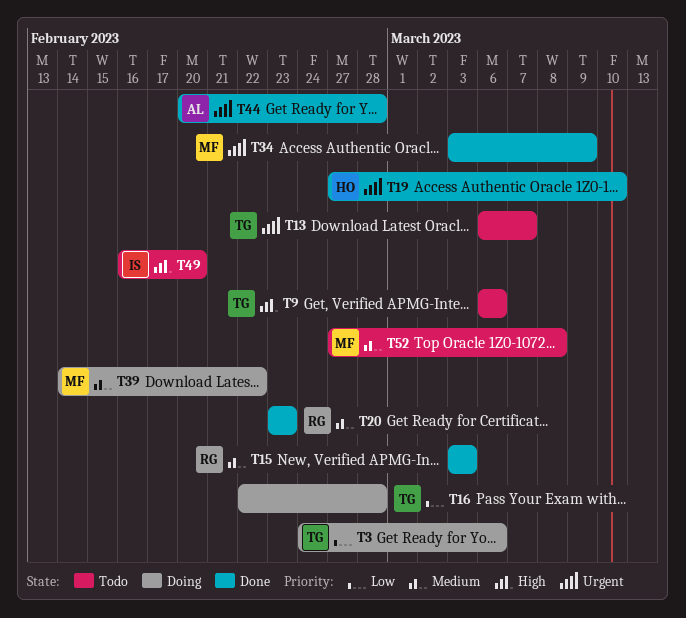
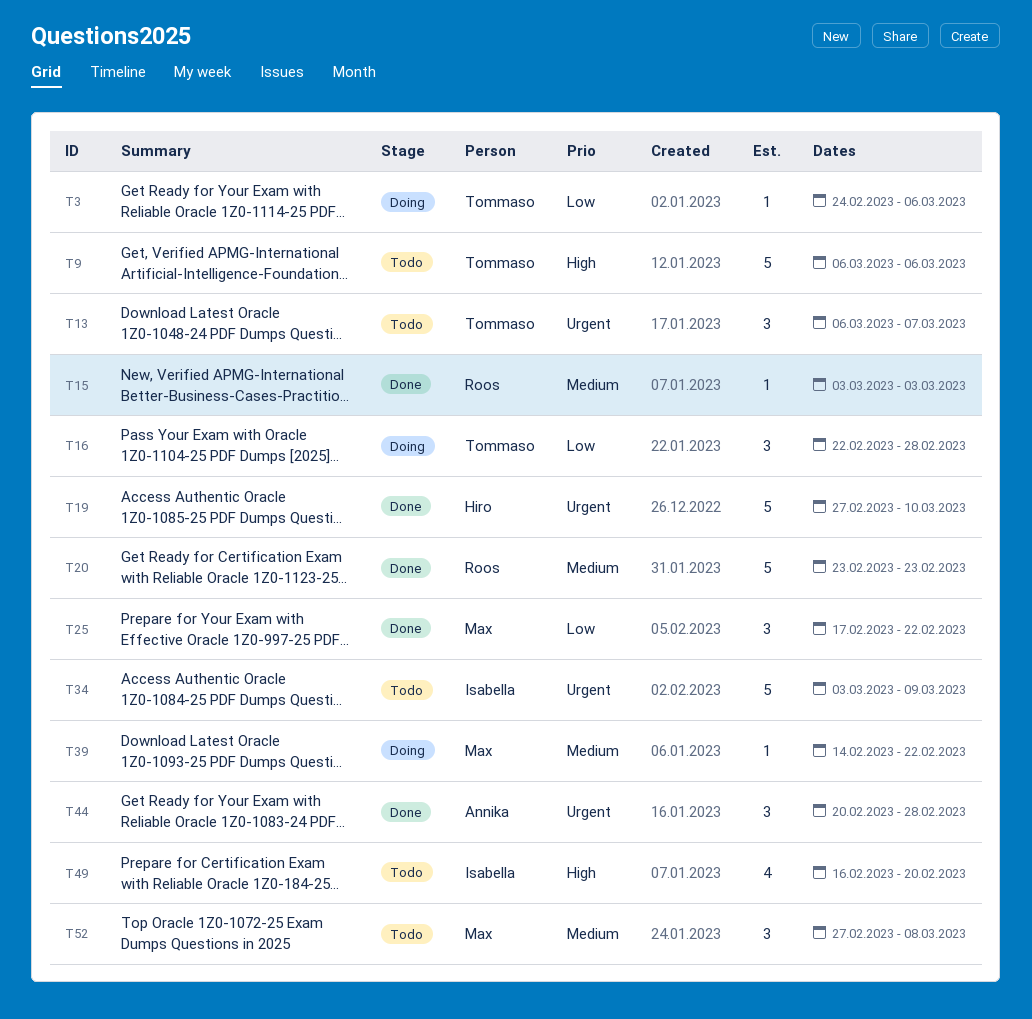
T25: none -> present
T34, status: Done -> Todo
T34, owner: Max -> Isabella

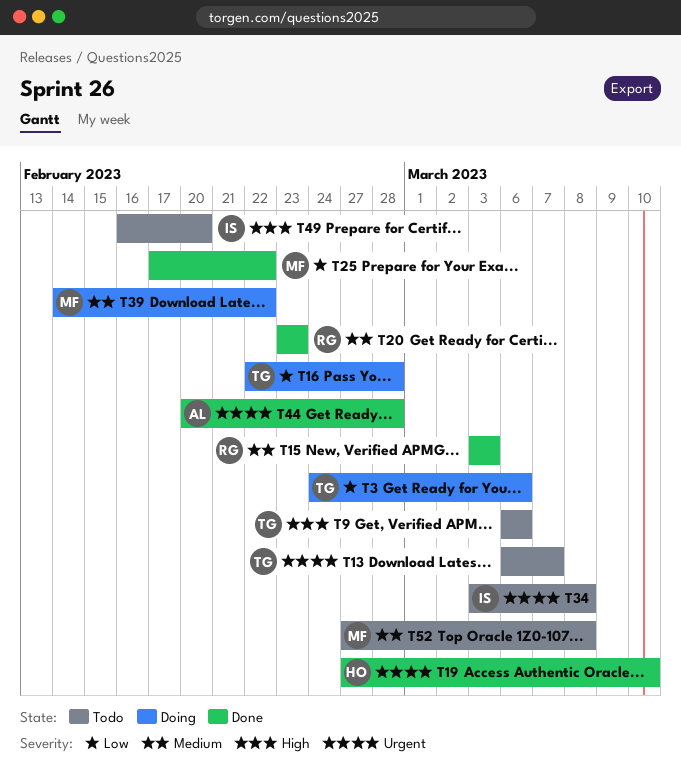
T34, due: Mar 9 -> Mar 8

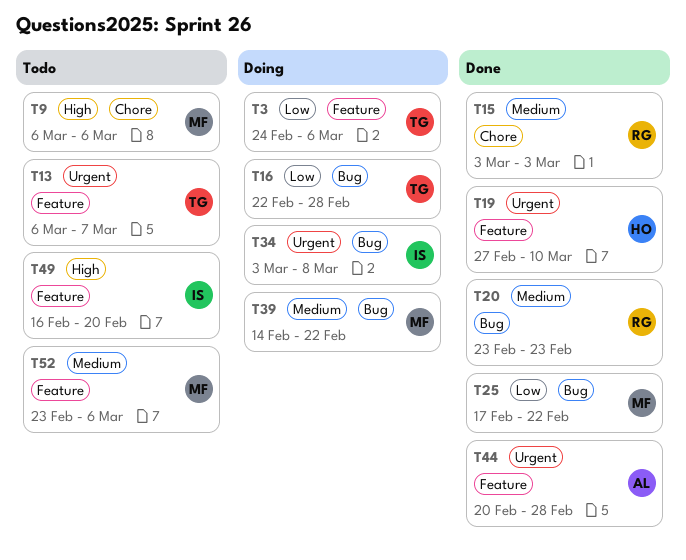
T9, owner: TG -> MF
T34, status: Todo -> Doing
T52, start: Feb 27 -> Feb 23
T52, due: Mar 8 -> Mar 6

